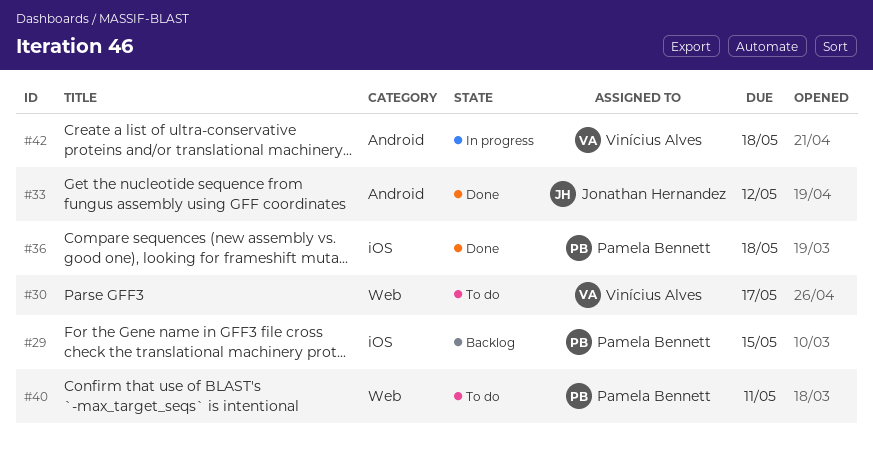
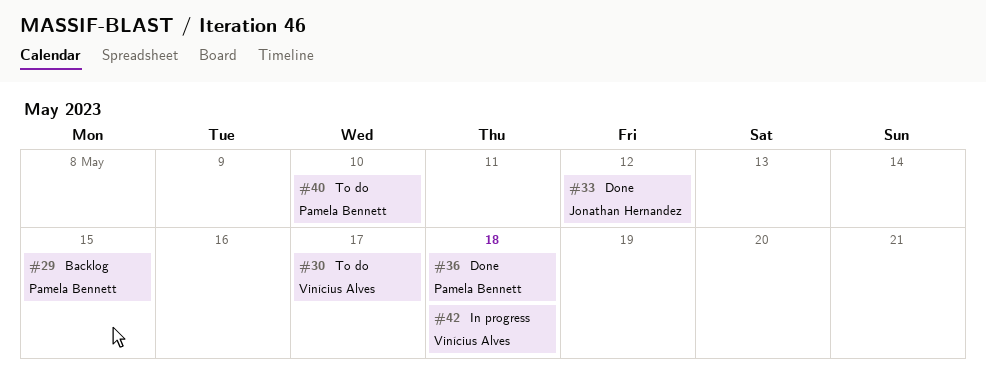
#40, due: May 11 -> May 10

